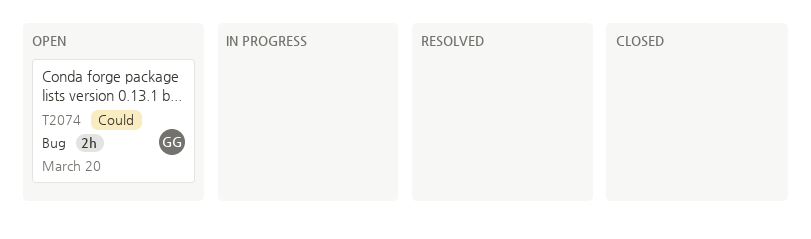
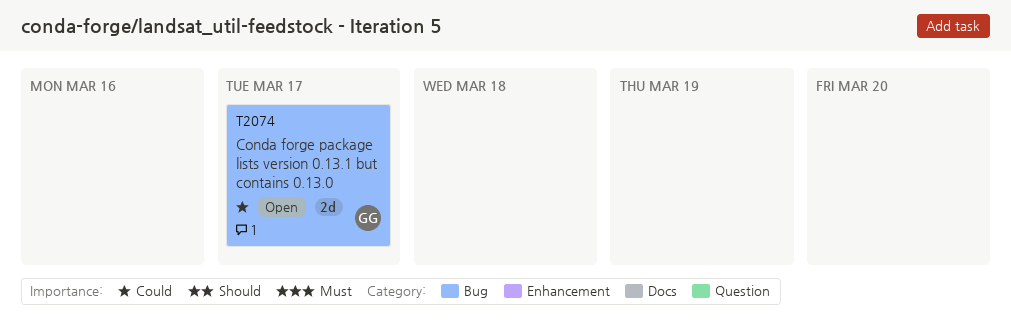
T2074, estimate: 2h -> 2d
T2074, due: Mar 20 -> Mar 17

